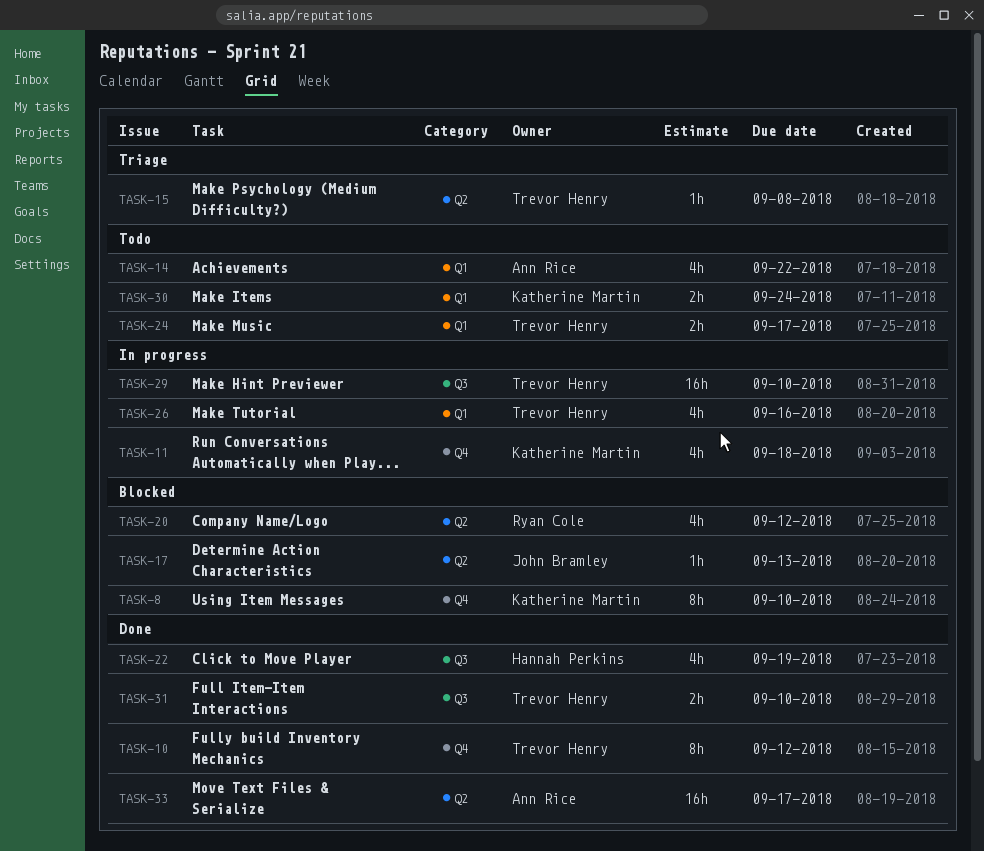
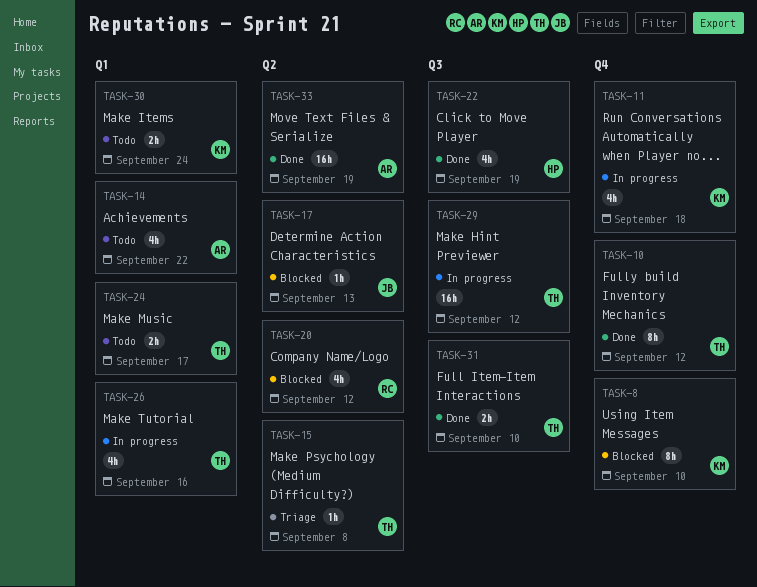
TASK-29, due: Sep 10 -> Sep 12
TASK-33, due: Sep 17 -> Sep 19

